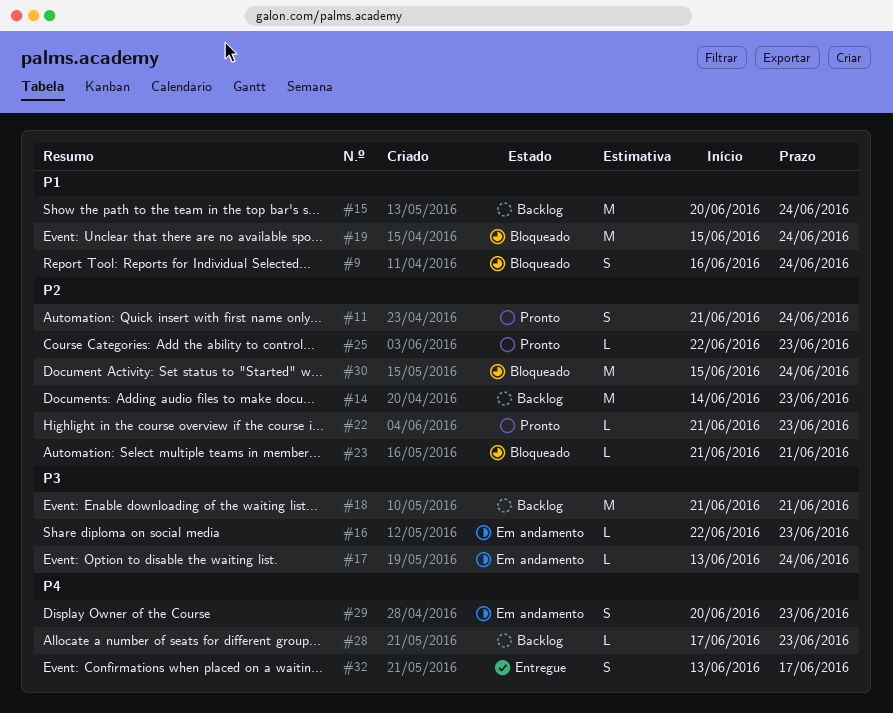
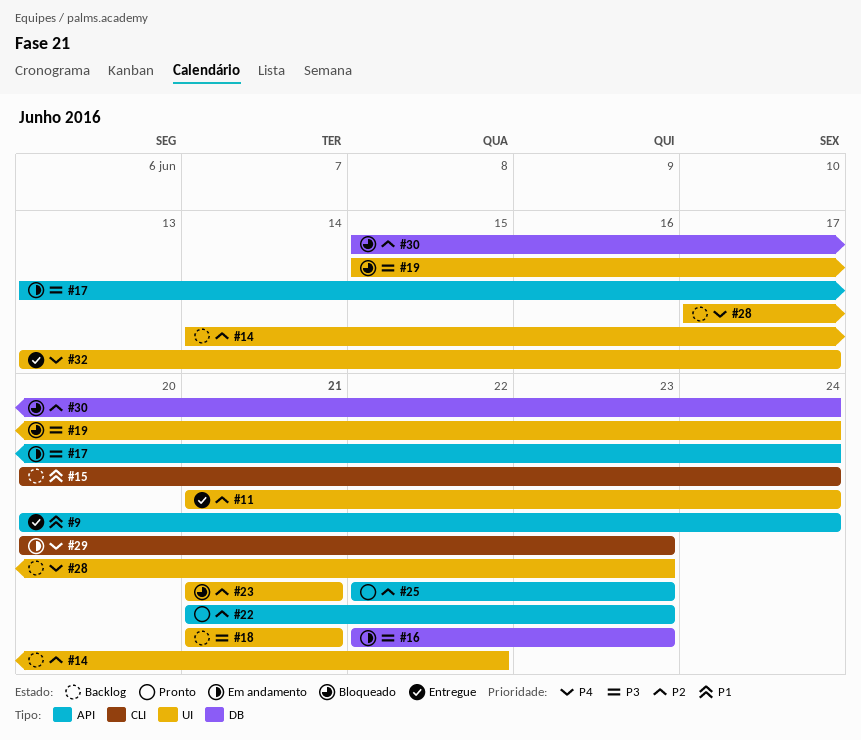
#9, status: Bloqueado -> Entregue
#9, start: Jun 16 -> Jun 20
#11, status: Pronto -> Entregue
#14, due: Jun 23 -> Jun 22
#19, priority: P1 -> P3

